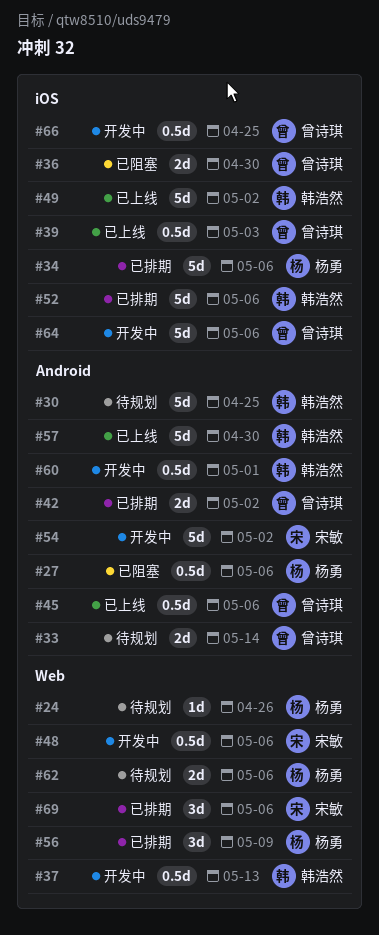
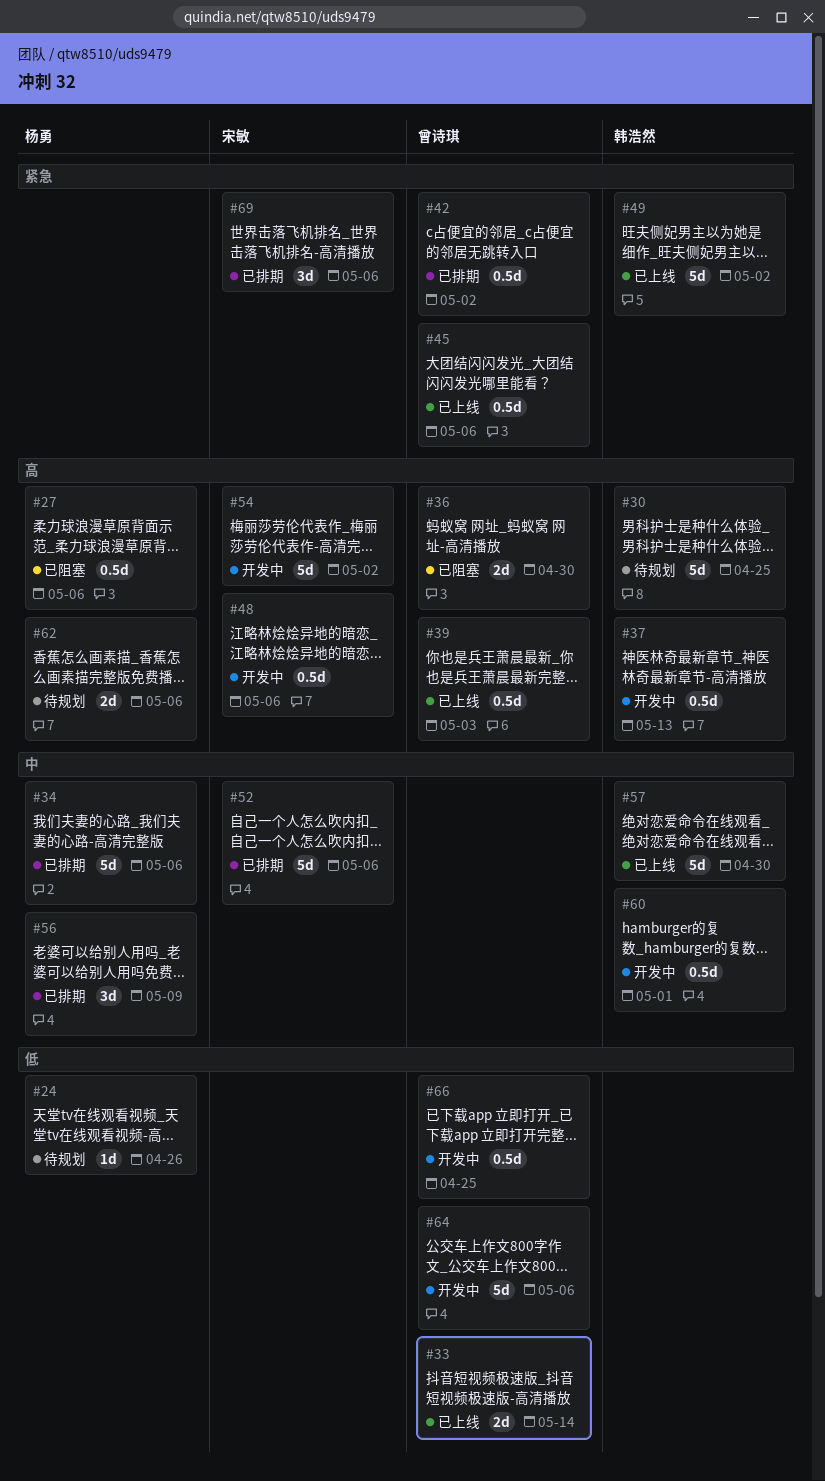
#33, status: 待规划 -> 已上线
#42, estimate: 2d -> 0.5d
#52, owner: 韩浩然 -> 宋敏

